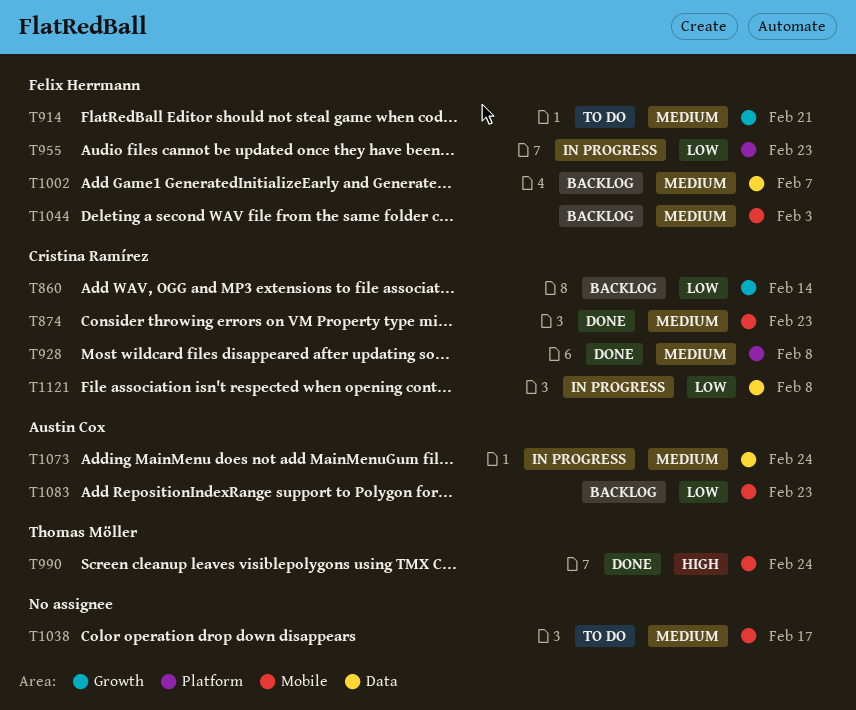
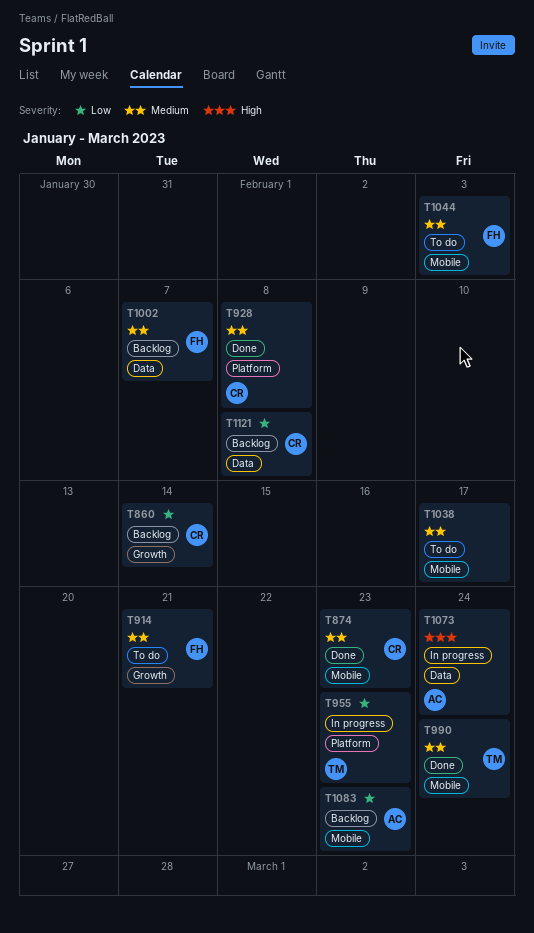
T955, owner: Felix Herrmann -> Thomas Möller
T990, priority: High -> Medium
T1044, status: Backlog -> To do
T1073, priority: Medium -> High
T1121, status: In progress -> Backlog

